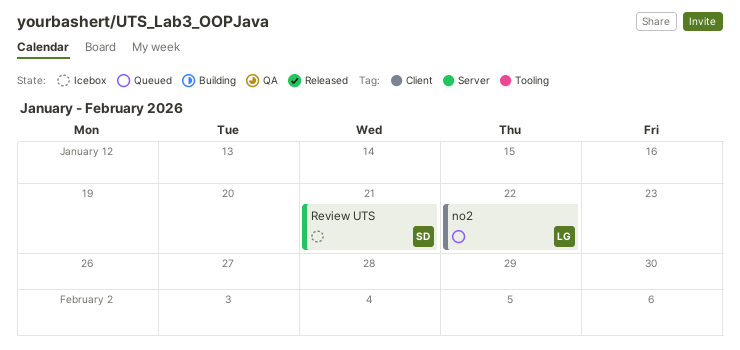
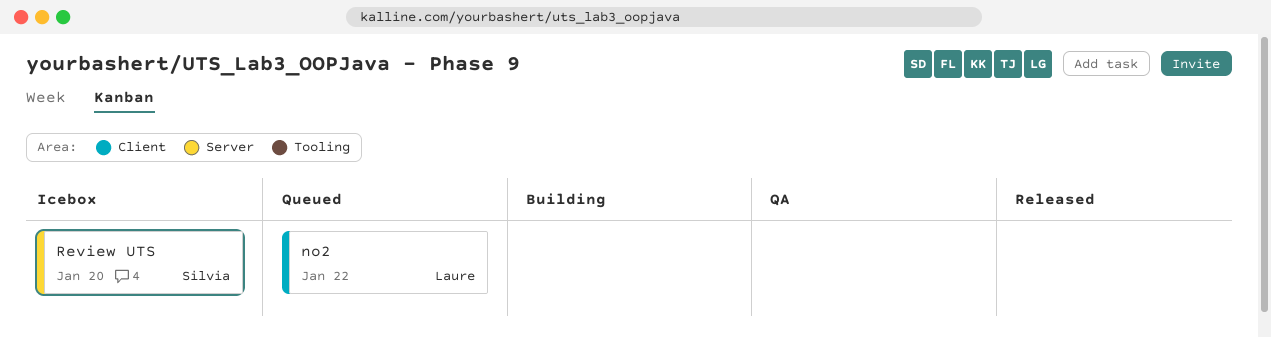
Review UTS, due: Jan 21 -> Jan 20

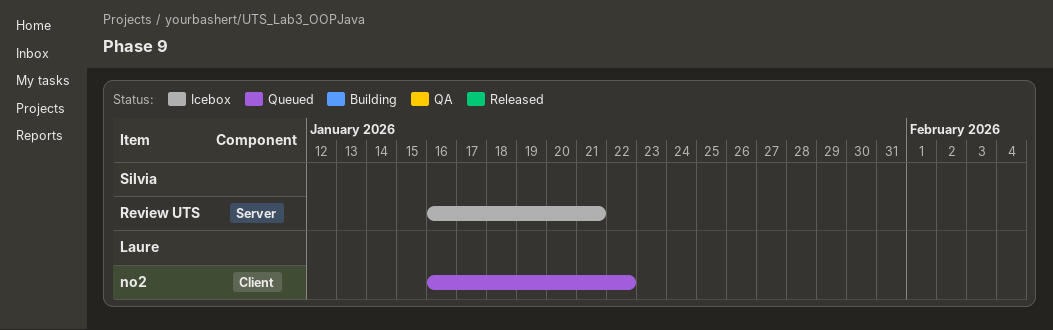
Review UTS, due: Jan 20 -> Jan 21

